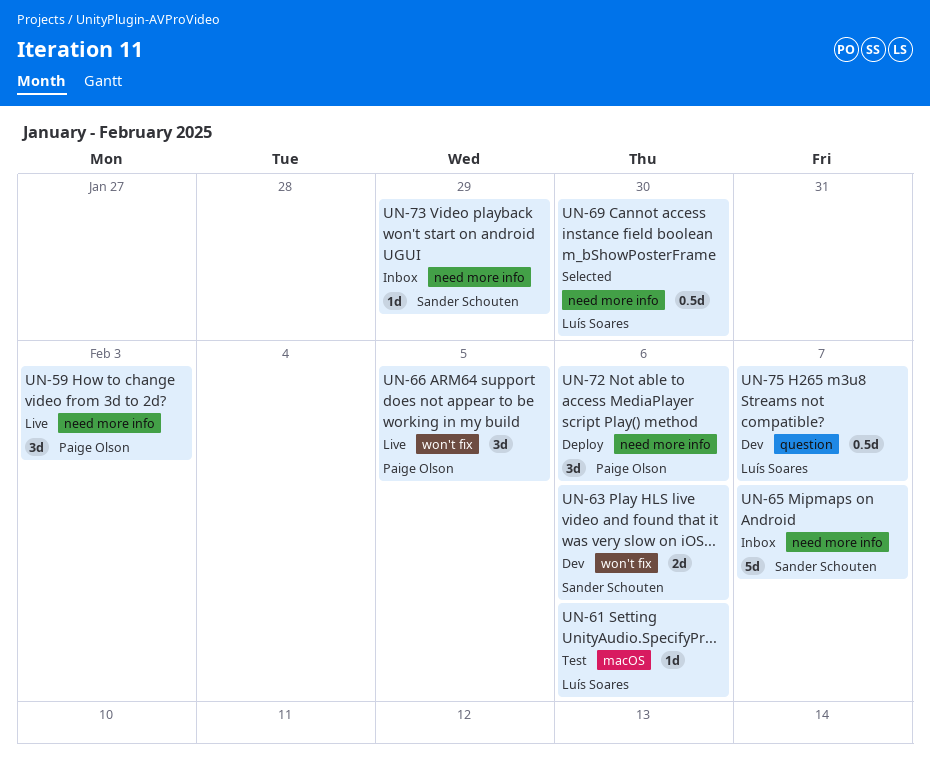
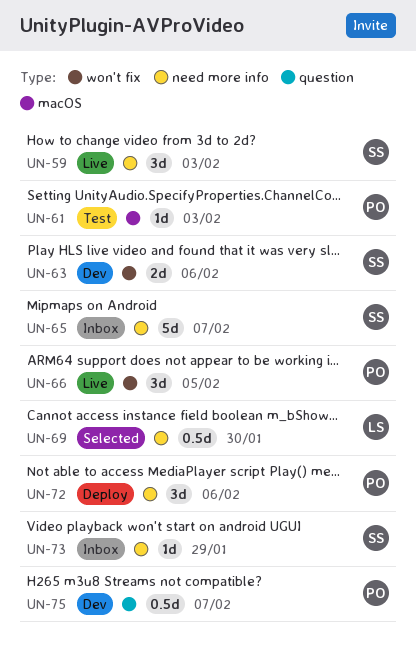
UN-59, owner: Paige Olson -> Sander Schouten
UN-61, owner: Luís Soares -> Paige Olson
UN-61, due: Feb 6 -> Feb 3
UN-75, owner: Luís Soares -> Paige Olson

